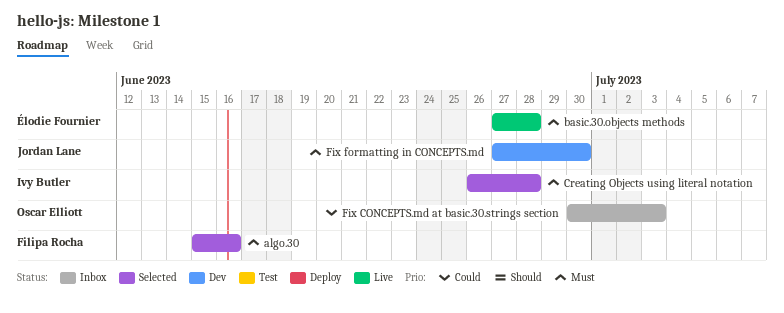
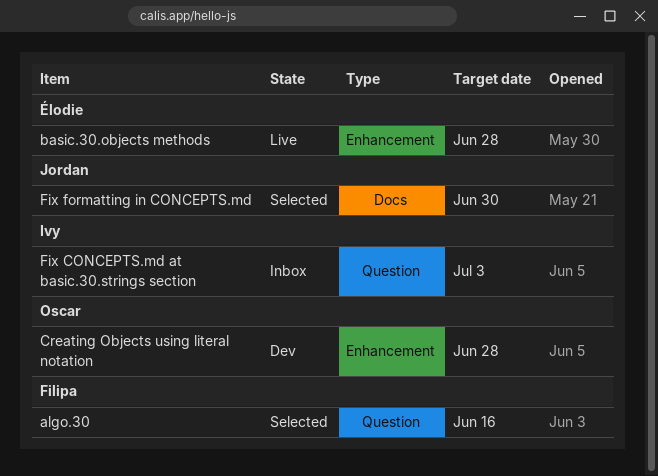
Creating Objects using literal notation, status: Selected -> Dev
Creating Objects using literal notation, owner: Ivy Butler -> Oscar Elliott
Fix CONCEPTS.md at basic.30.strings section, owner: Oscar Elliott -> Ivy Butler
Fix formatting in CONCEPTS.md, status: Dev -> Selected

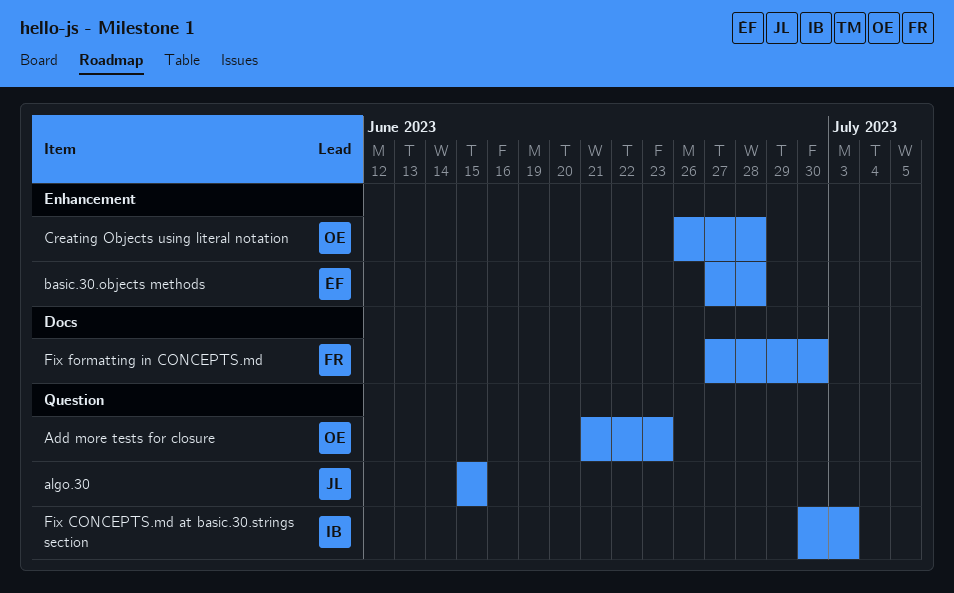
Add more tests for closure: none -> present
algo.30, owner: Filipa -> Jordan
algo.30, due: Jun 16 -> Jun 15
Fix formatting in CONCEPTS.md, owner: Jordan -> Filipa

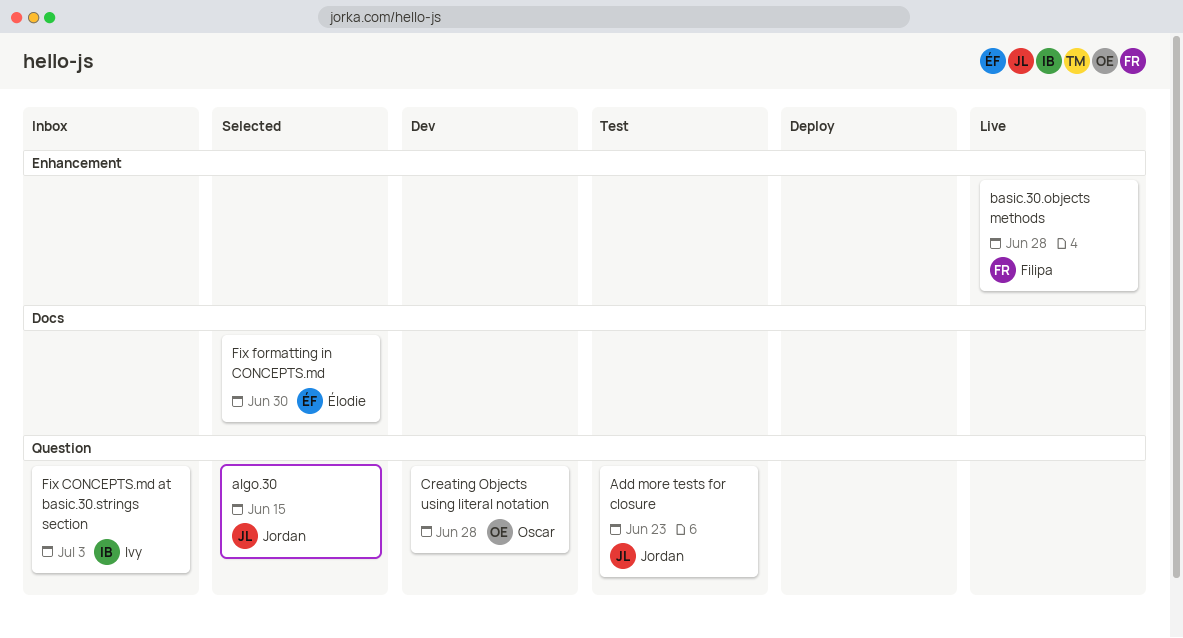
Add more tests for closure, owner: Oscar -> Jordan
basic.30.objects methods, owner: Élodie -> Filipa
Creating Objects using literal notation, label: Enhancement -> Question
Fix formatting in CONCEPTS.md, owner: Filipa -> Élodie

